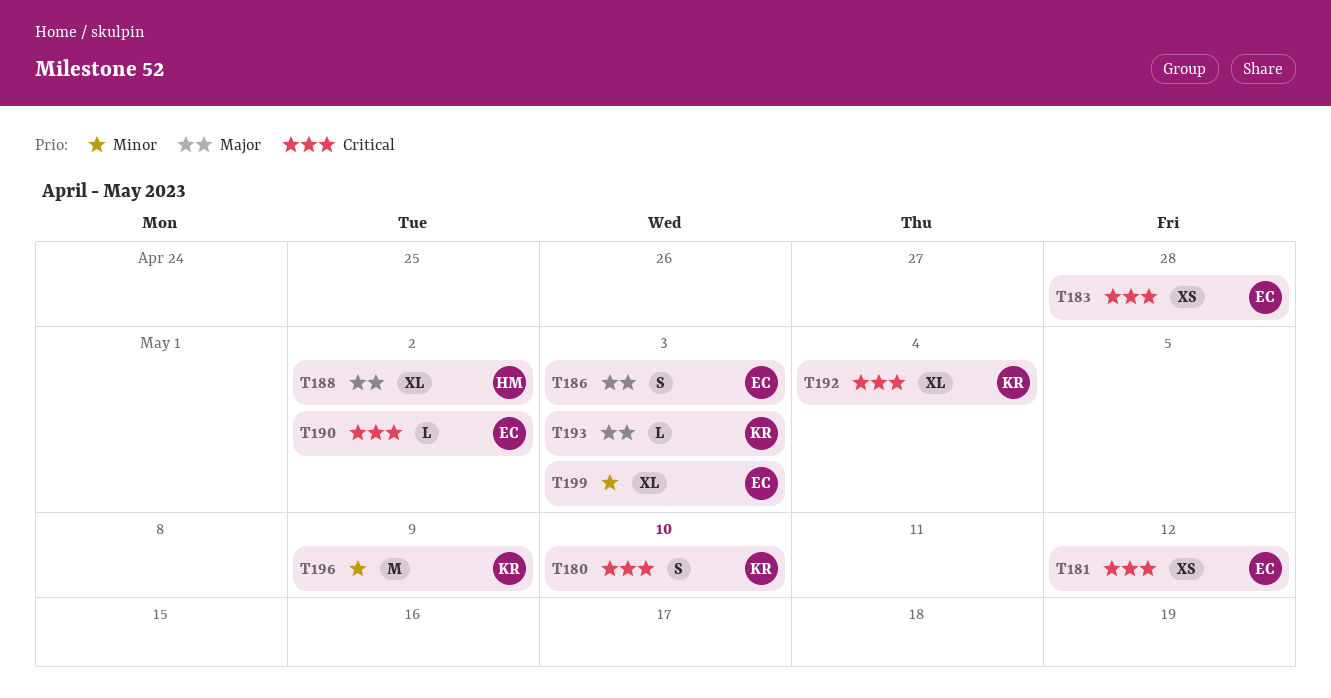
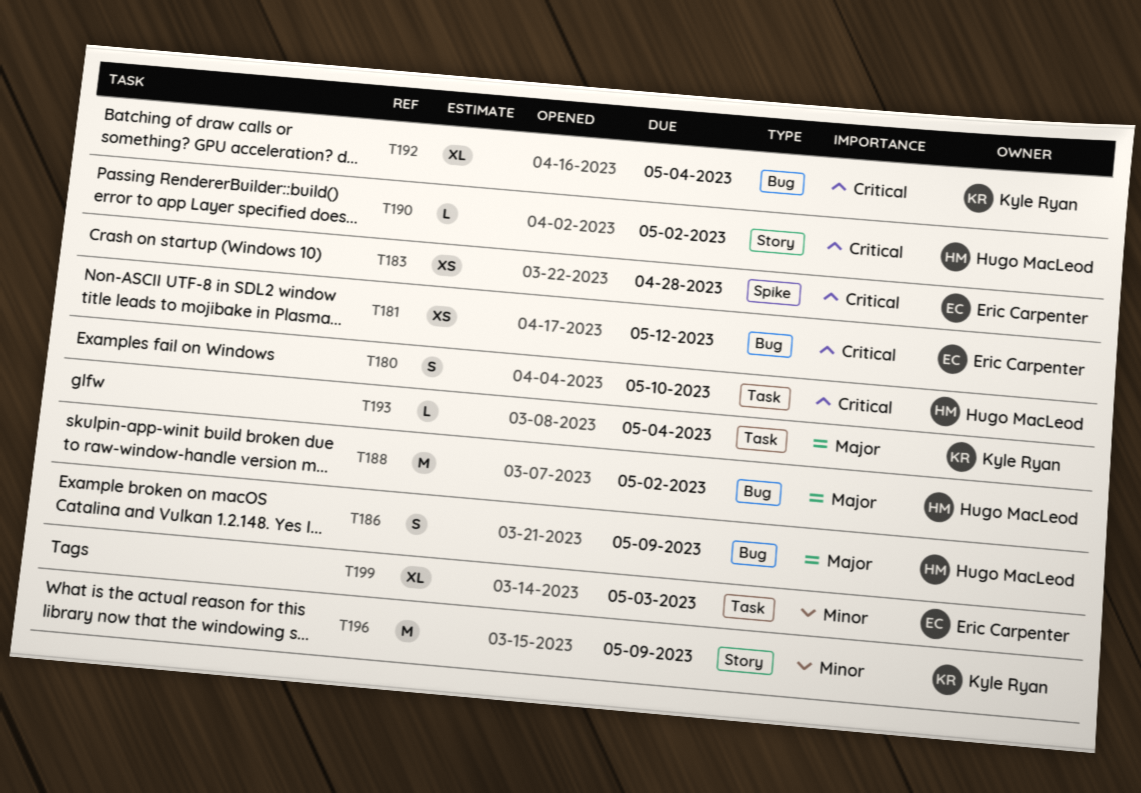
T180, owner: Kyle Ryan -> Hugo MacLeod
T186, owner: Eric Carpenter -> Hugo MacLeod
T186, due: May 3 -> May 9
T188, estimate: XL -> M
T190, owner: Eric Carpenter -> Hugo MacLeod
T193, due: May 3 -> May 4

